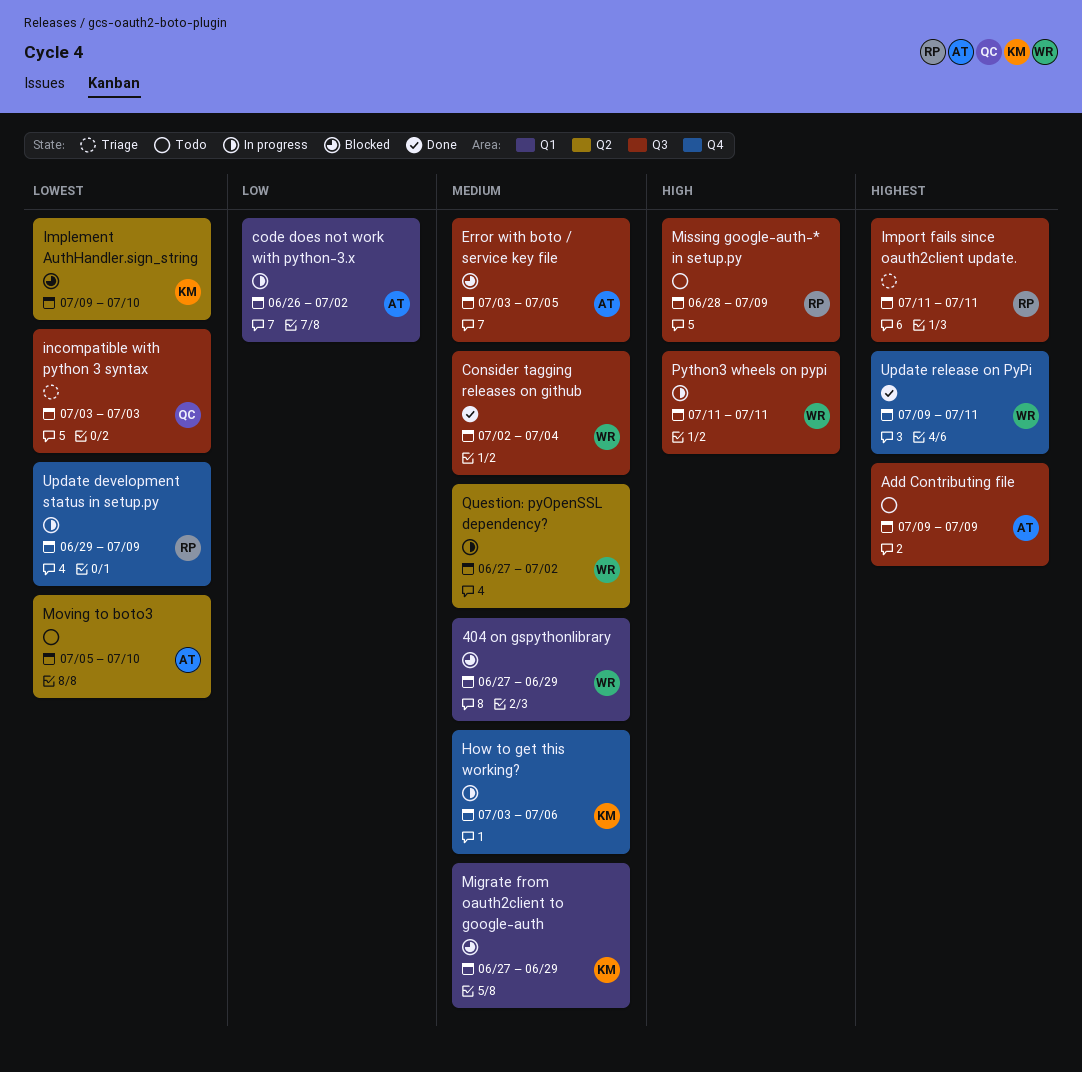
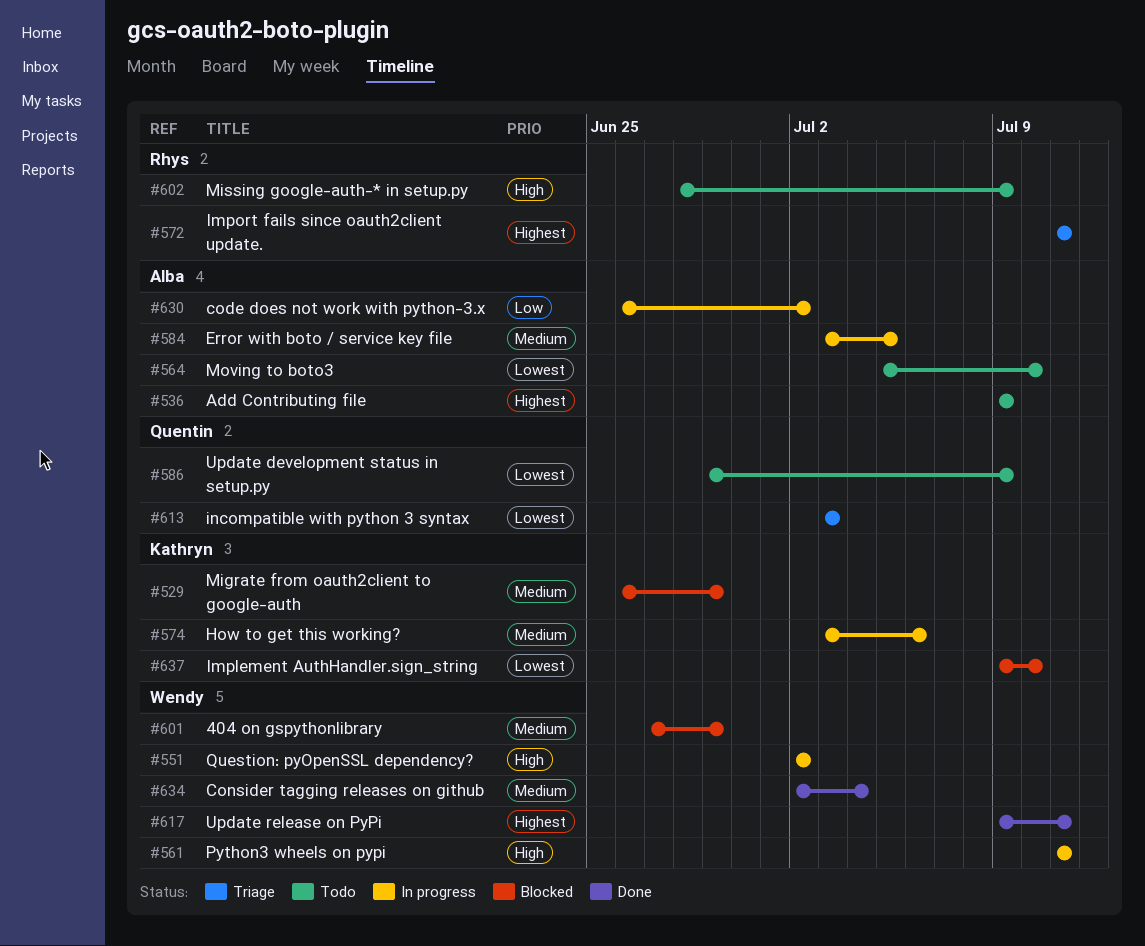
Error with boto / service key file, status: Blocked -> In progress
Migrate from oauth2client to google-auth, start: Jun 27 -> Jun 26
Question: pyOpenSSL dependency?, priority: Medium -> High
Question: pyOpenSSL dependency?, start: Jun 27 -> Jul 2
Update development status in setup.py, status: In progress -> Todo
Update development status in setup.py, owner: Rhys -> Quentin

